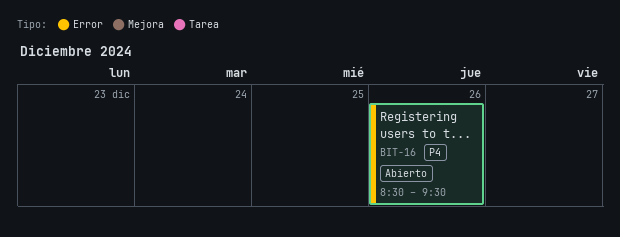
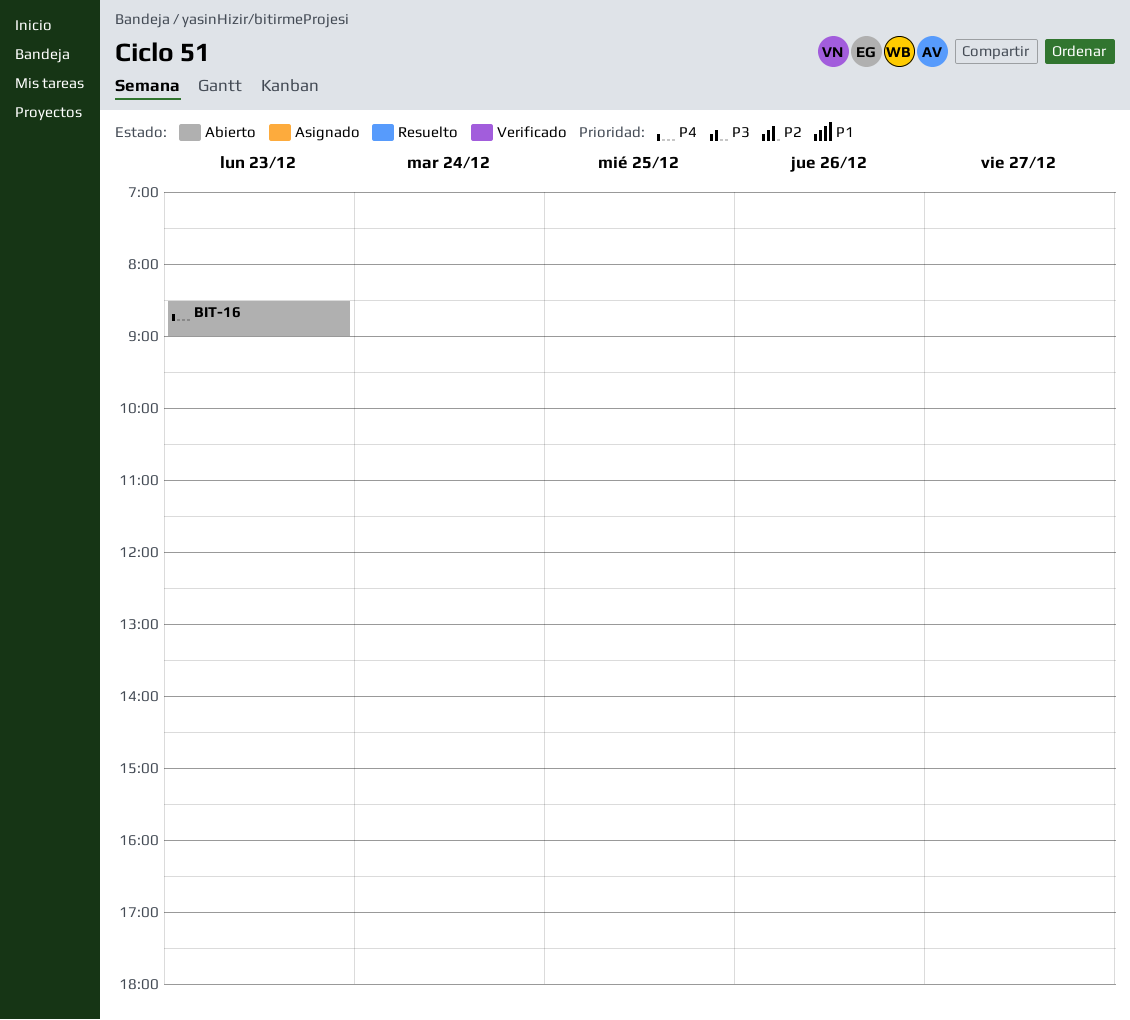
BIT-16, day: Dec 26 -> Dec 23
BIT-16, ends: 09:30 -> 09:00

